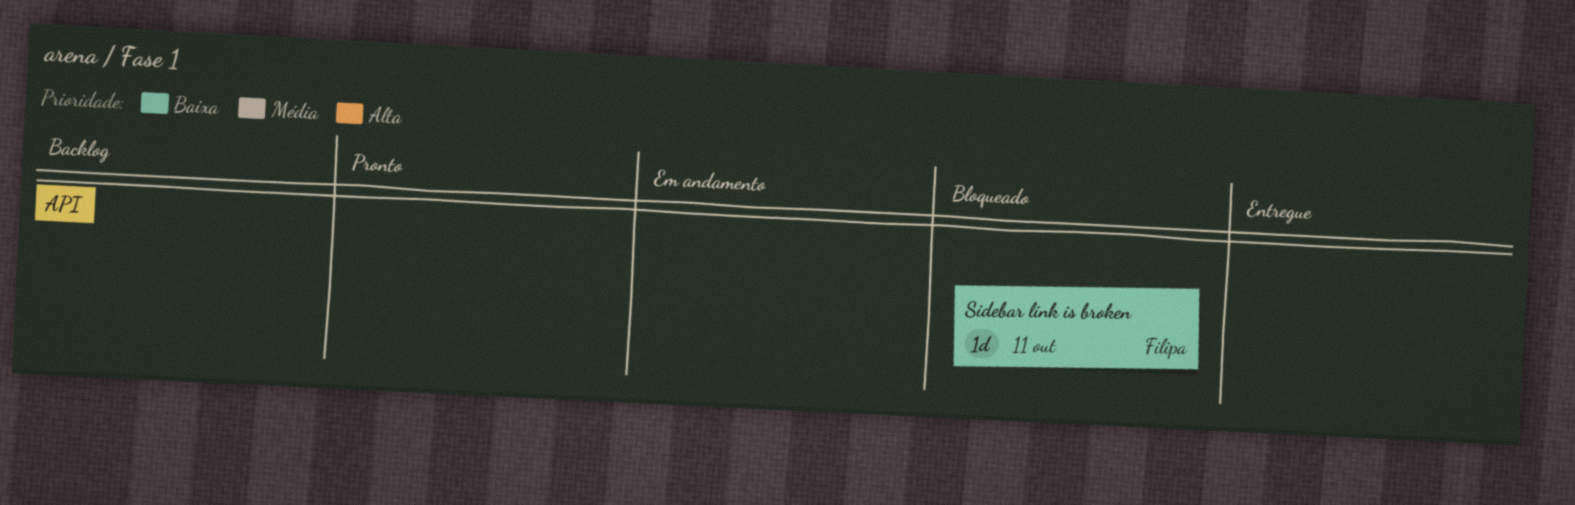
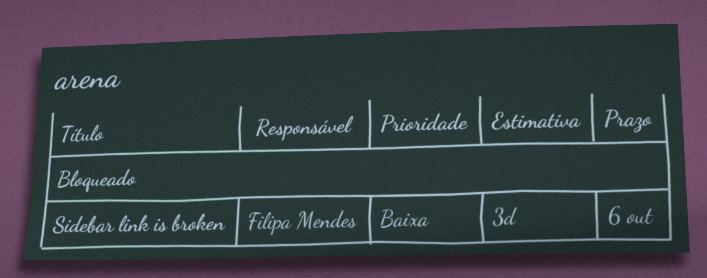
Sidebar link is broken, estimate: 1d -> 3d
Sidebar link is broken, due: Oct 11 -> Oct 6

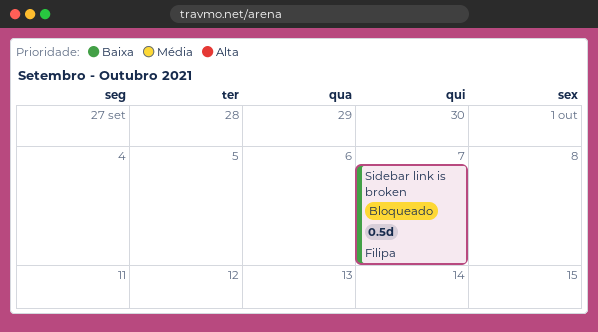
Sidebar link is broken, estimate: 3d -> 0.5d
Sidebar link is broken, due: Oct 6 -> Oct 7

